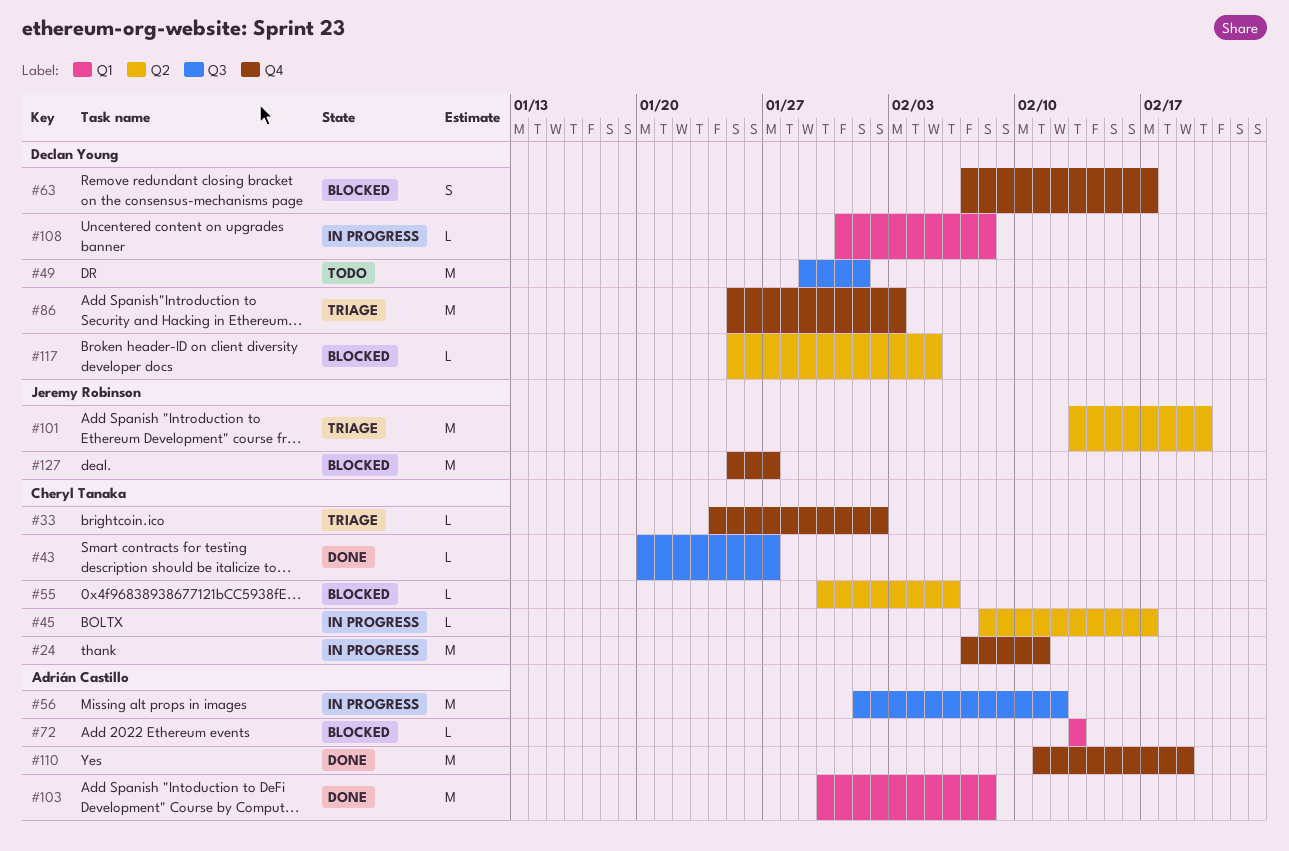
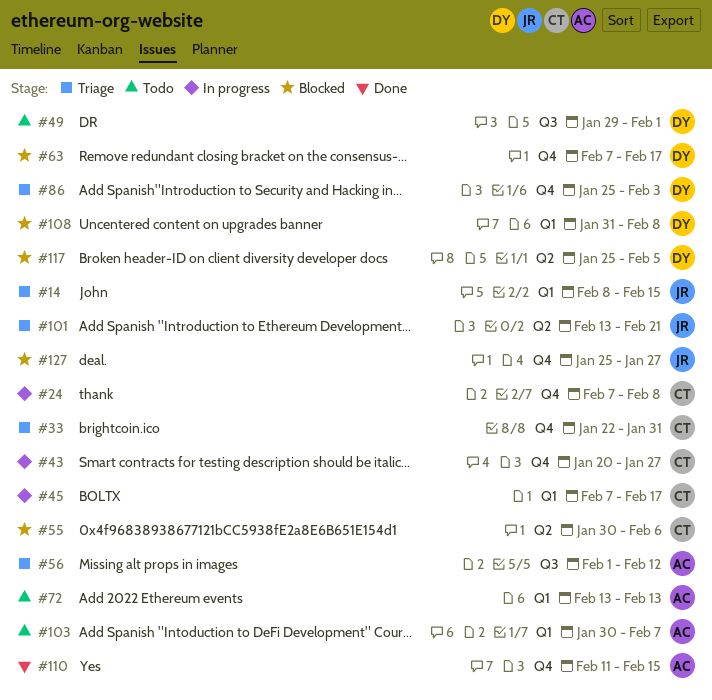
#14: none -> present
#24, due: Feb 11 -> Feb 8
#33, start: Jan 24 -> Jan 22
#33, due: Feb 2 -> Jan 31
#43, status: Done -> In progress
#43, label: Q3 -> Q4
#45, label: Q2 -> Q1
#45, start: Feb 8 -> Feb 7
#56, status: In progress -> Triage
#72, status: Blocked -> Todo
#101, due: Feb 20 -> Feb 21
#103, status: Done -> Todo
#103, due: Feb 8 -> Feb 7
#108, status: In progress -> Blocked
#110, due: Feb 19 -> Feb 15

